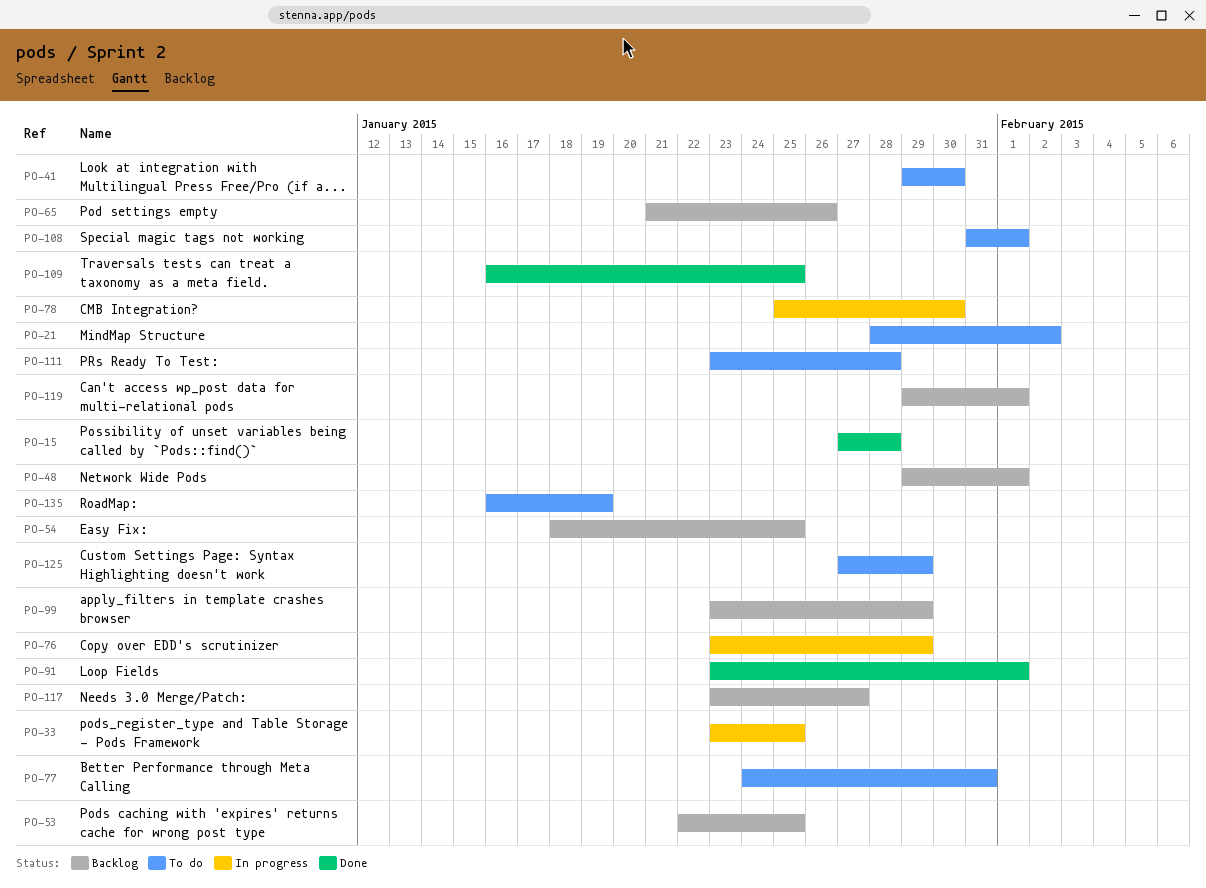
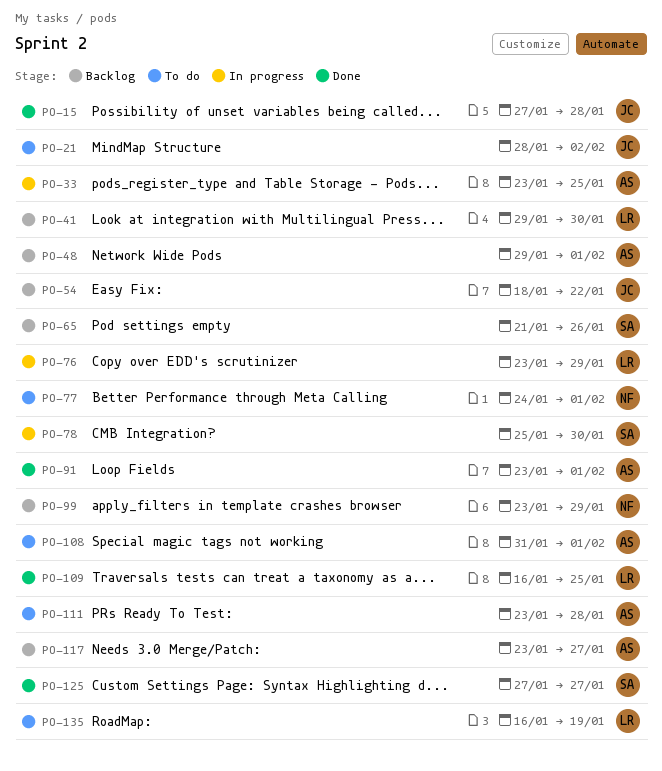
PO-41, status: To do -> Backlog
PO-53: present -> none
PO-54, due: Jan 25 -> Jan 22
PO-77, due: Jan 31 -> Feb 1
PO-119: present -> none
PO-125, status: To do -> Done
PO-125, due: Jan 29 -> Jan 27

